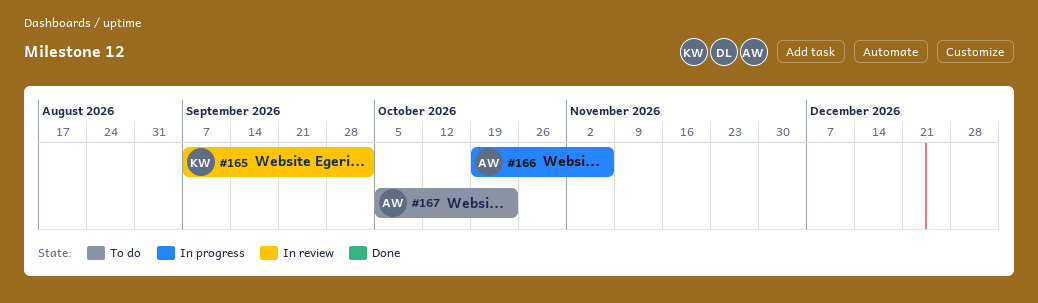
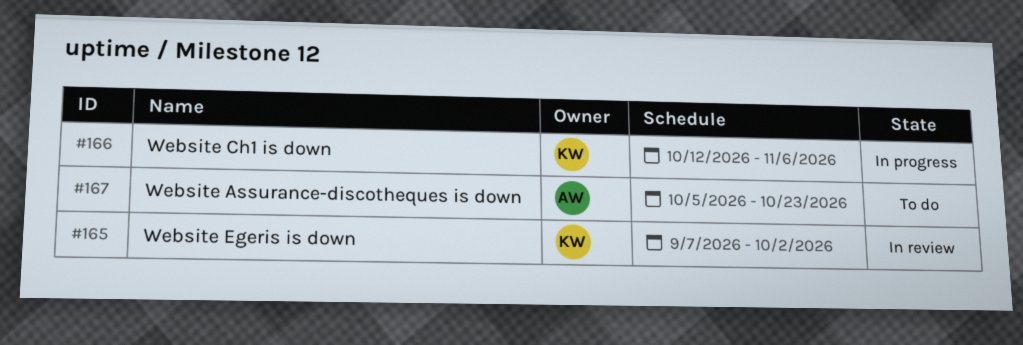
#166, owner: AW -> KW
#166, start: Oct 19 -> Oct 12

